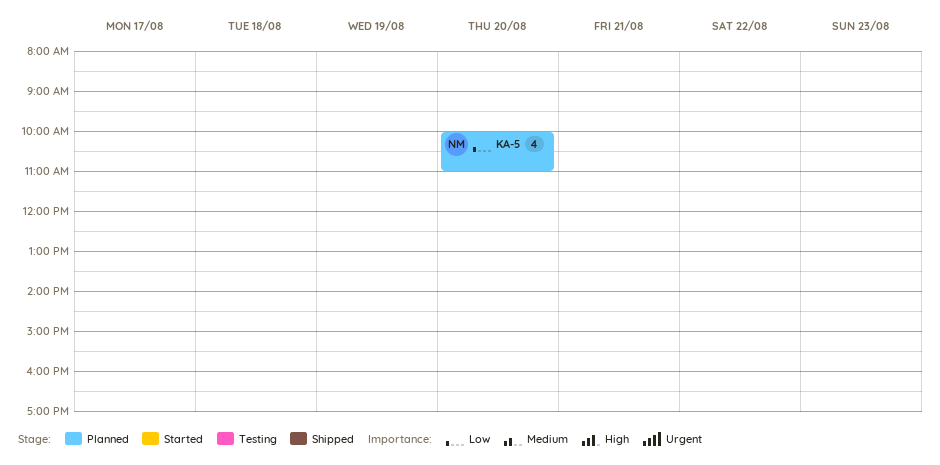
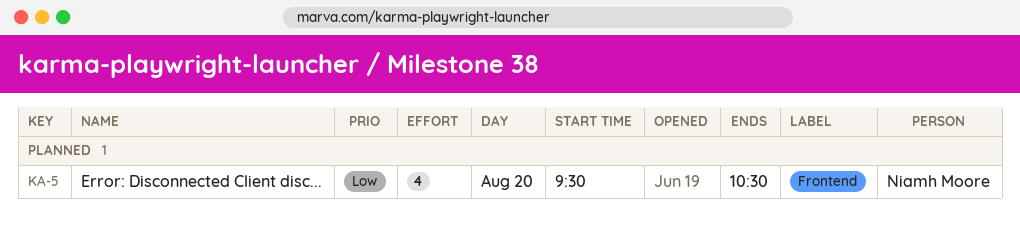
KA-5, begins: 10:00 -> 09:30
KA-5, ends: 11:00 -> 10:30

